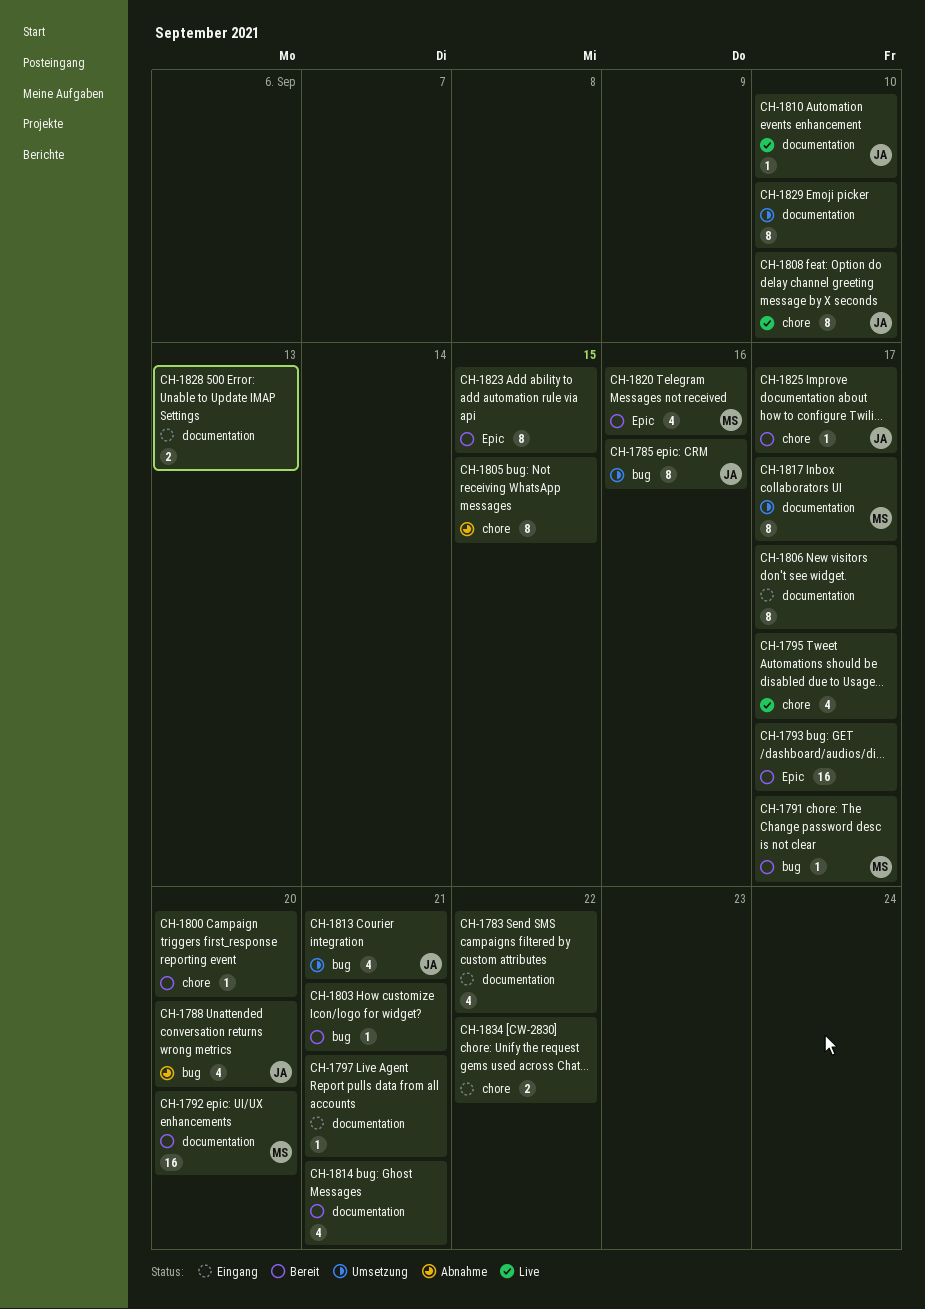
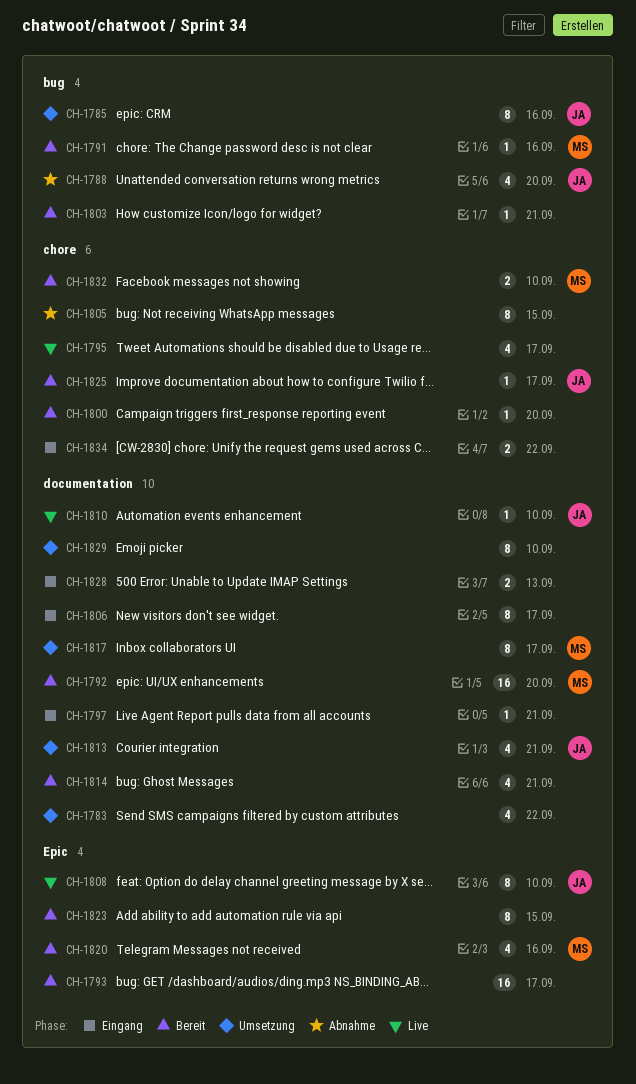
CH-1783, status: Eingang -> Umsetzung
CH-1791, due: Sep 17 -> Sep 16
CH-1808, label: chore -> Epic
CH-1813, label: bug -> documentation
CH-1832: none -> present

